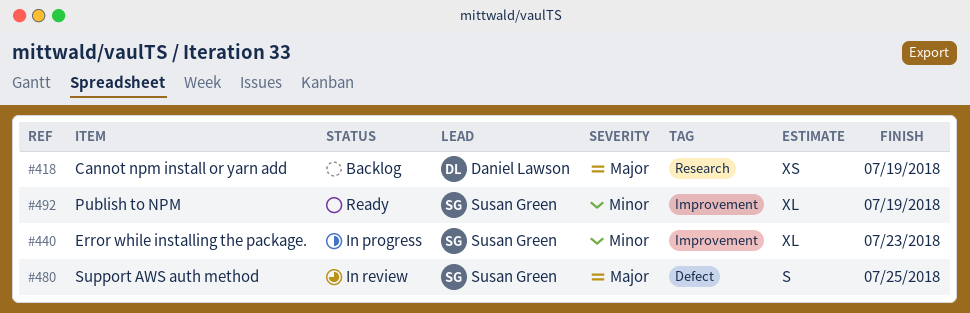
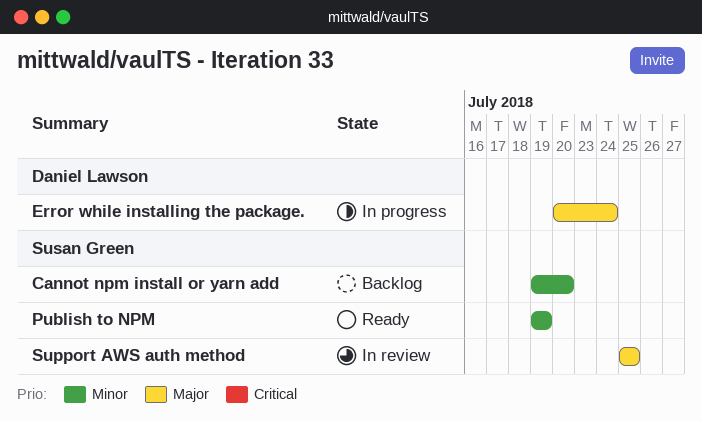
Cannot npm install or yarn add, owner: Daniel Lawson -> Susan Green
Cannot npm install or yarn add, priority: Major -> Minor
Cannot npm install or yarn add, due: Jul 19 -> Jul 20
Error while installing the package., owner: Susan Green -> Daniel Lawson
Error while installing the package., priority: Minor -> Major
Error while installing the package., due: Jul 23 -> Jul 24

